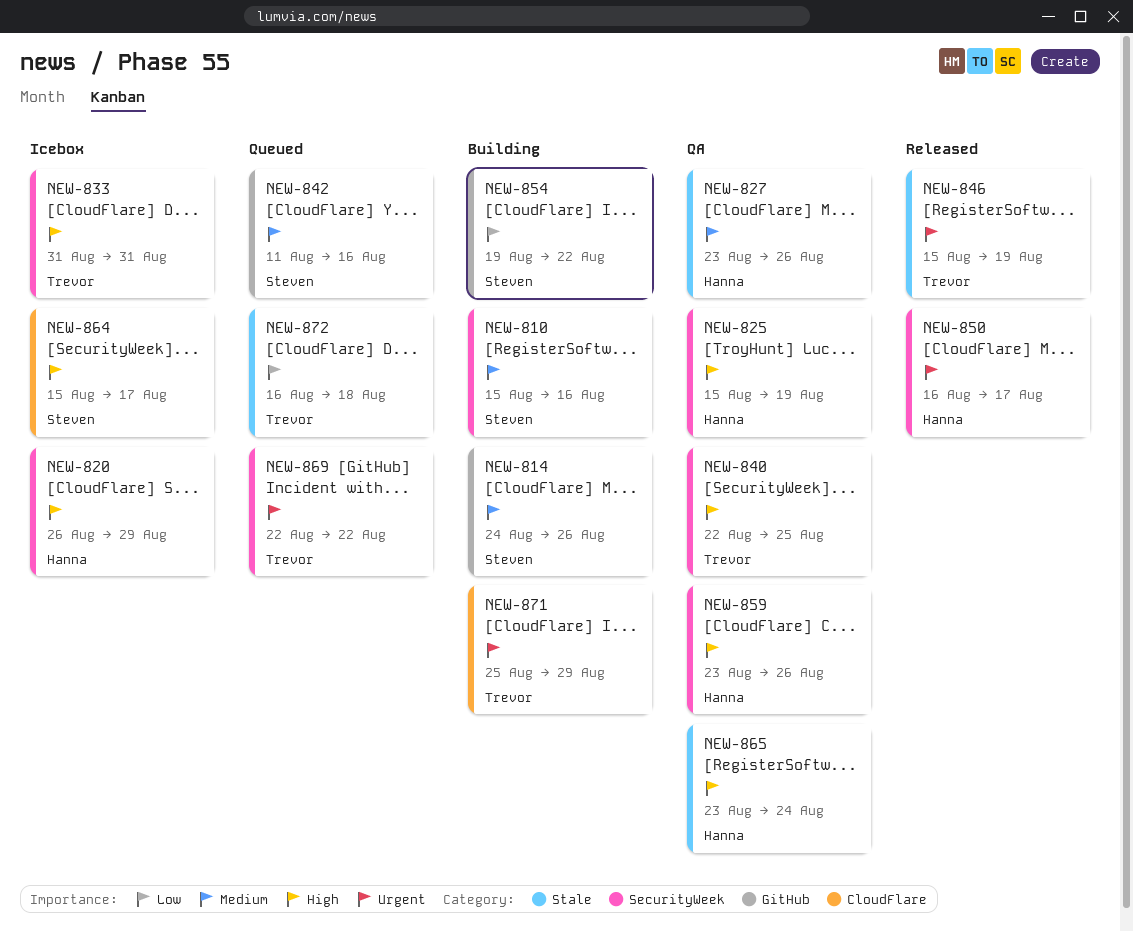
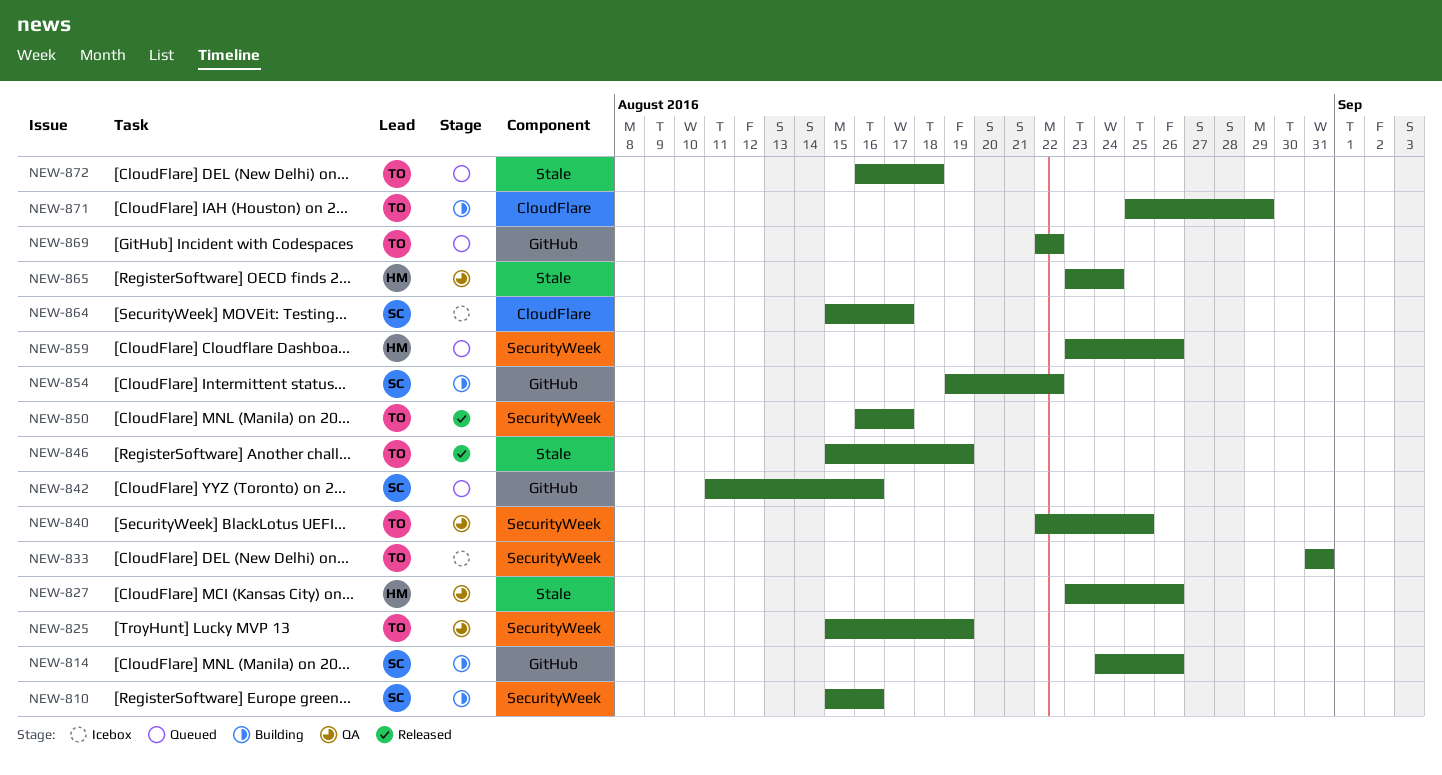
NEW-820: present -> none
NEW-825, owner: Hanna -> Trevor
NEW-850, owner: Hanna -> Trevor
NEW-859, status: QA -> Queued
NEW-869, label: SecurityWeek -> GitHub

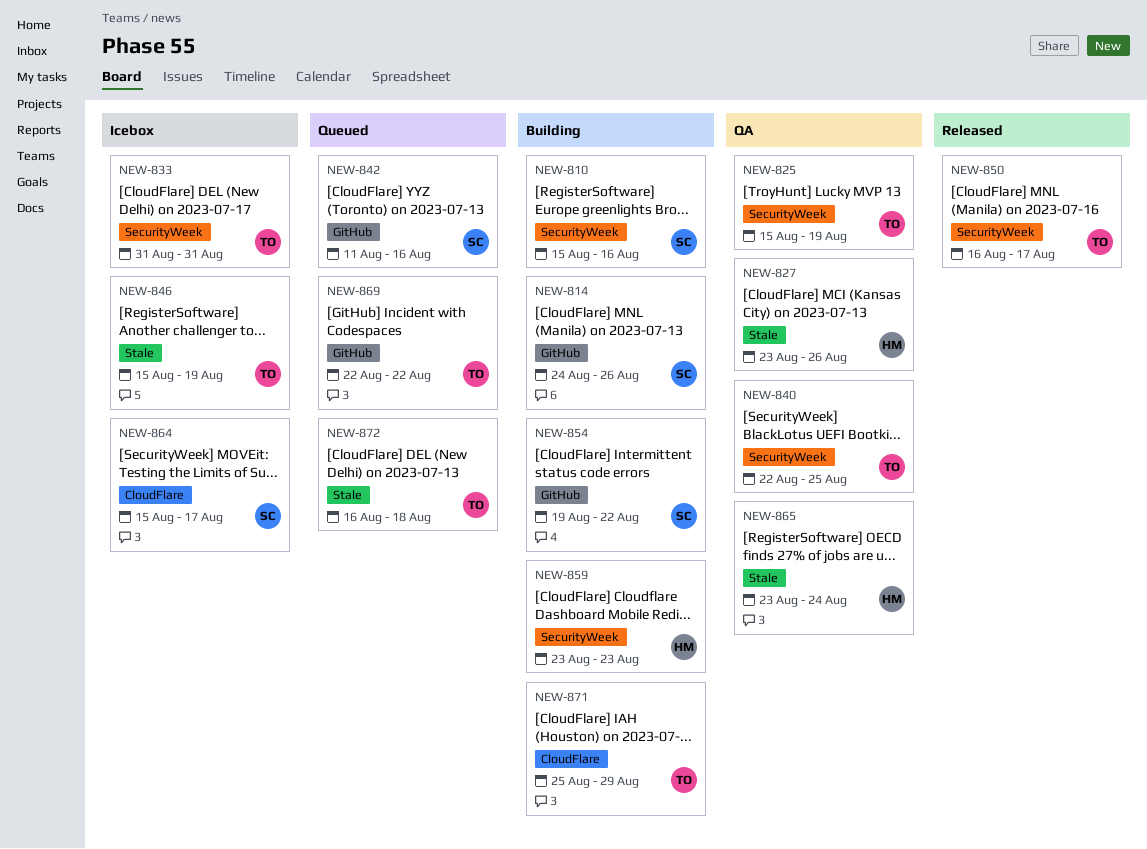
NEW-846, status: Released -> Icebox
NEW-859, status: Queued -> Building
NEW-859, due: Aug 26 -> Aug 23

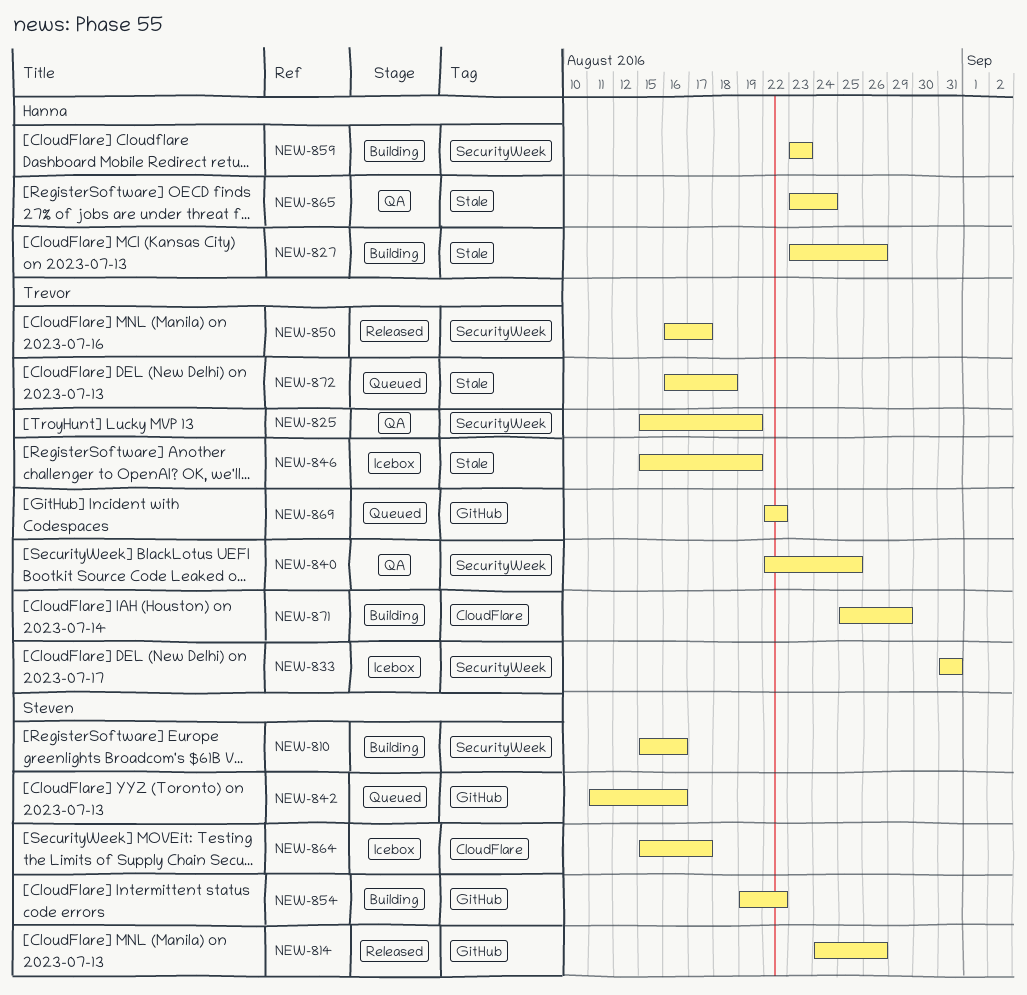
NEW-814, status: Building -> Released
NEW-827, status: QA -> Building

